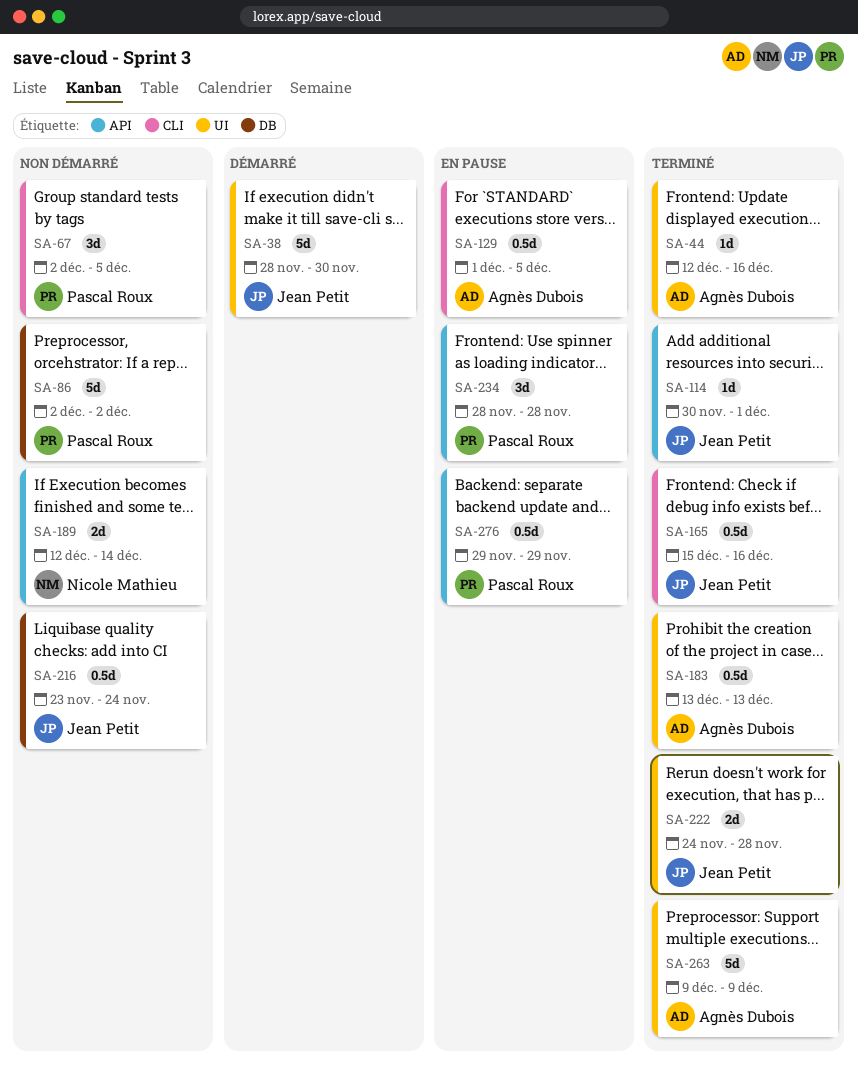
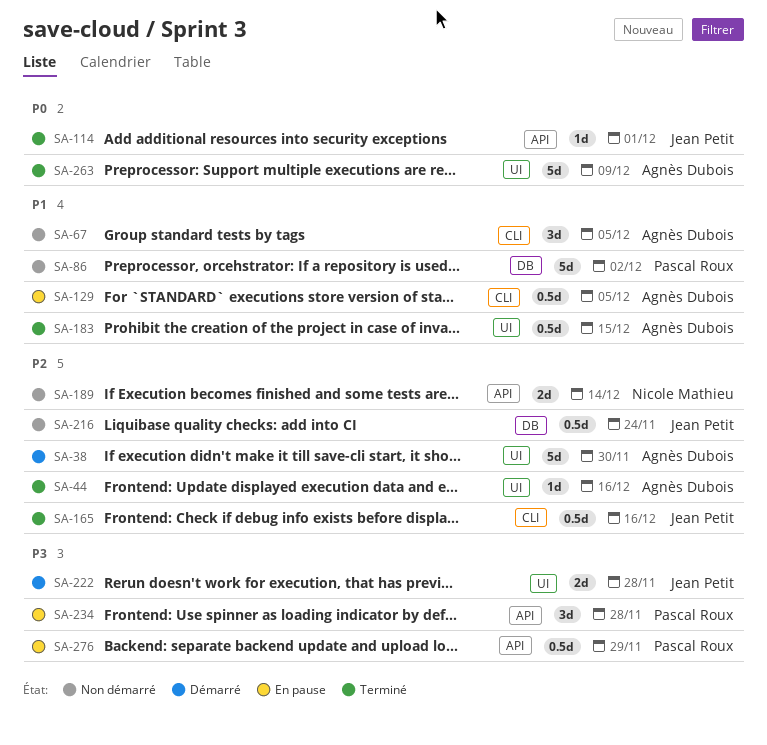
SA-38, owner: Jean Petit -> Agnès Dubois
SA-67, owner: Pascal Roux -> Agnès Dubois
SA-183, due: Dec 13 -> Dec 15
SA-222, status: Terminé -> Démarré

